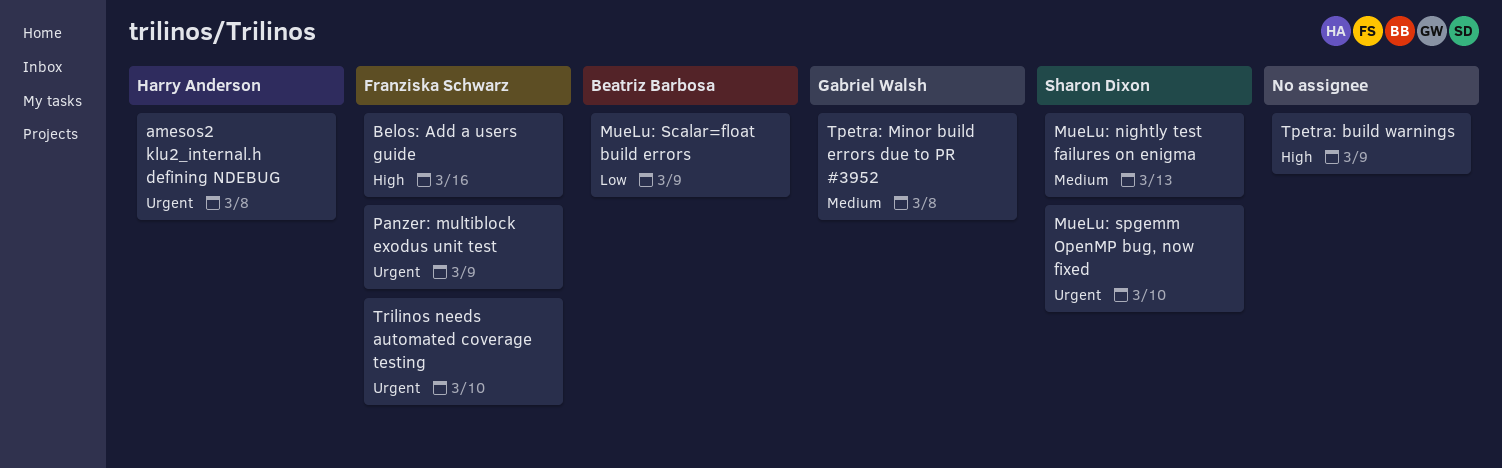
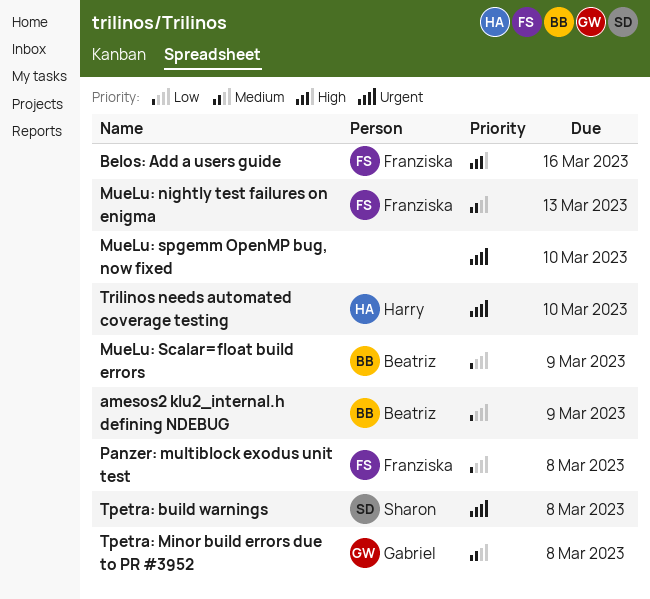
amesos2 klu2_internal.h defining NDEBUG, owner: Harry Anderson -> Beatriz Barbosa
amesos2 klu2_internal.h defining NDEBUG, priority: Urgent -> Low
amesos2 klu2_internal.h defining NDEBUG, due: Mar 8 -> Mar 9
MueLu: nightly test failures on enigma, owner: Sharon Dixon -> Franziska Schwarz
MueLu: spgemm OpenMP bug, now fixed, owner: Sharon Dixon -> none
Panzer: multiblock exodus unit test, priority: Urgent -> Low
Panzer: multiblock exodus unit test, due: Mar 9 -> Mar 8
Tpetra: build warnings, owner: none -> Sharon Dixon
Tpetra: build warnings, priority: High -> Urgent
Tpetra: build warnings, due: Mar 9 -> Mar 8
Trilinos needs automated coverage testing, owner: Franziska Schwarz -> Harry Anderson

